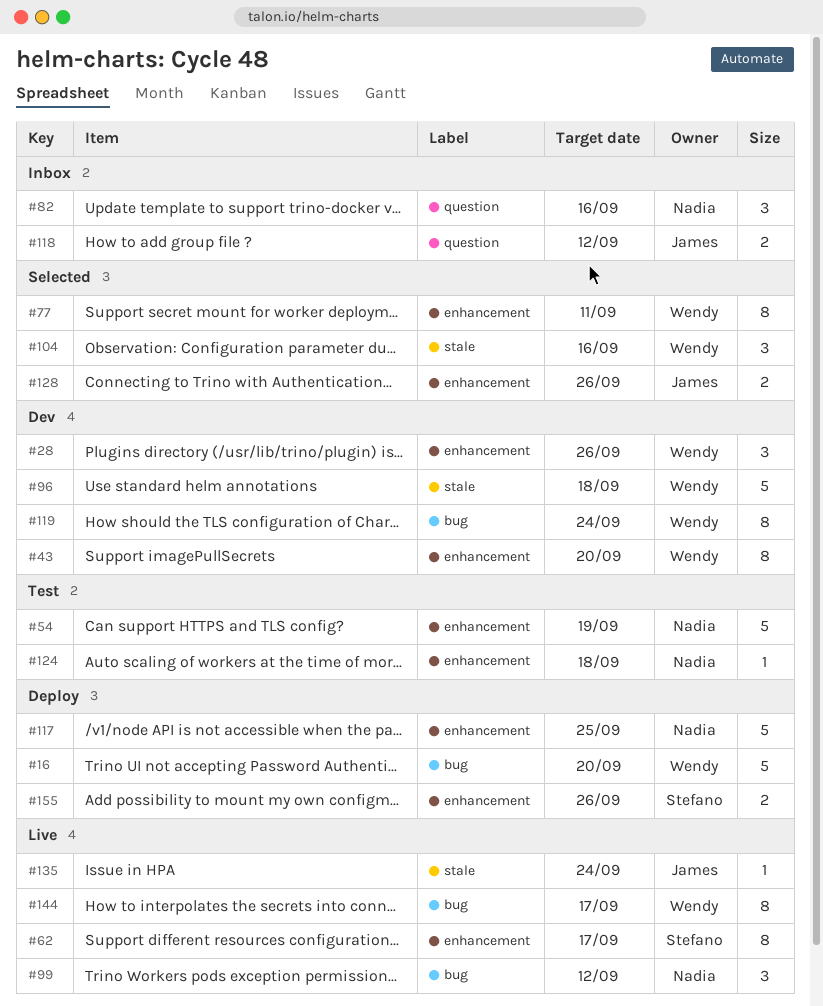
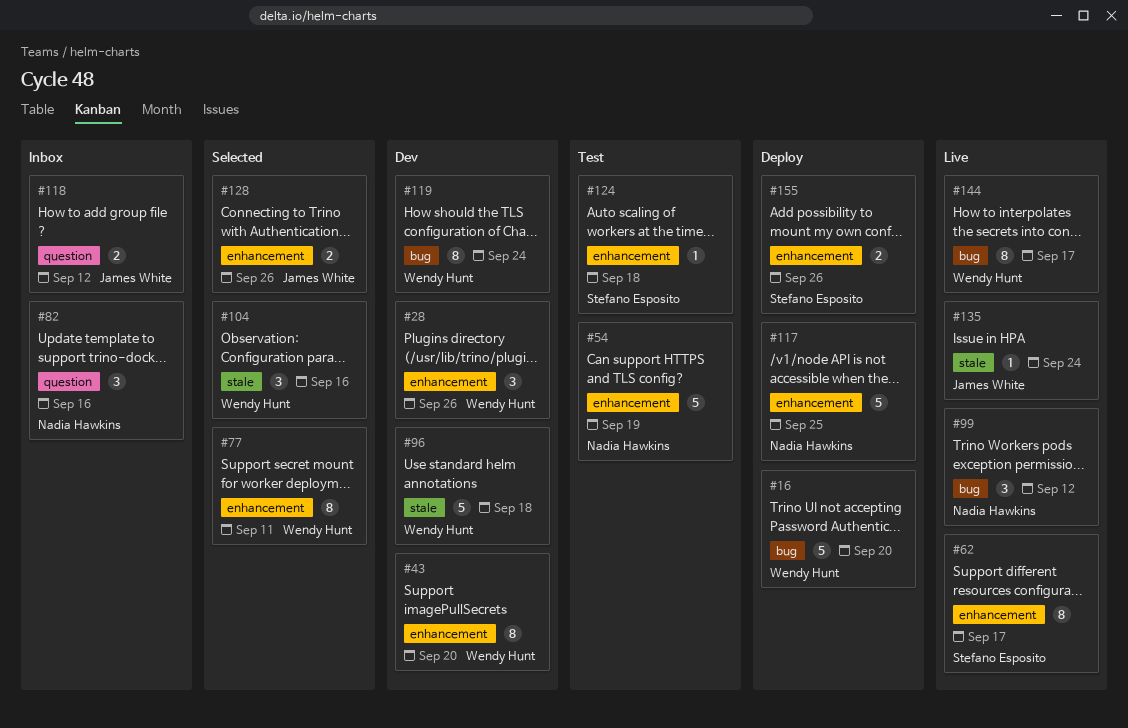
#124, owner: Nadia Hawkins -> Stefano Esposito

